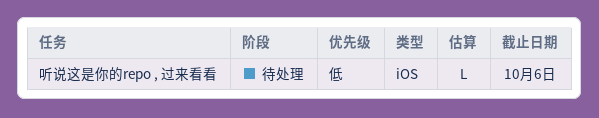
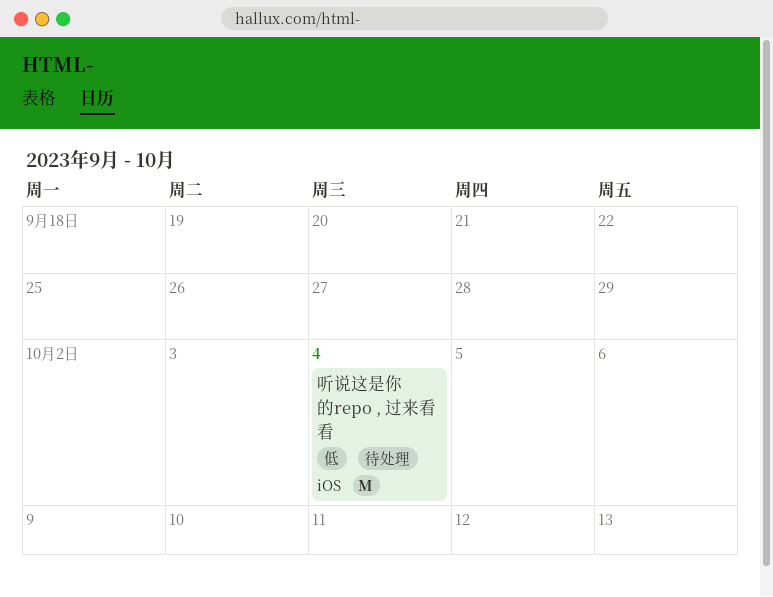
听说这是你的repo , 过来看看, estimate: L -> M
听说这是你的repo , 过来看看, due: Oct 6 -> Oct 4

